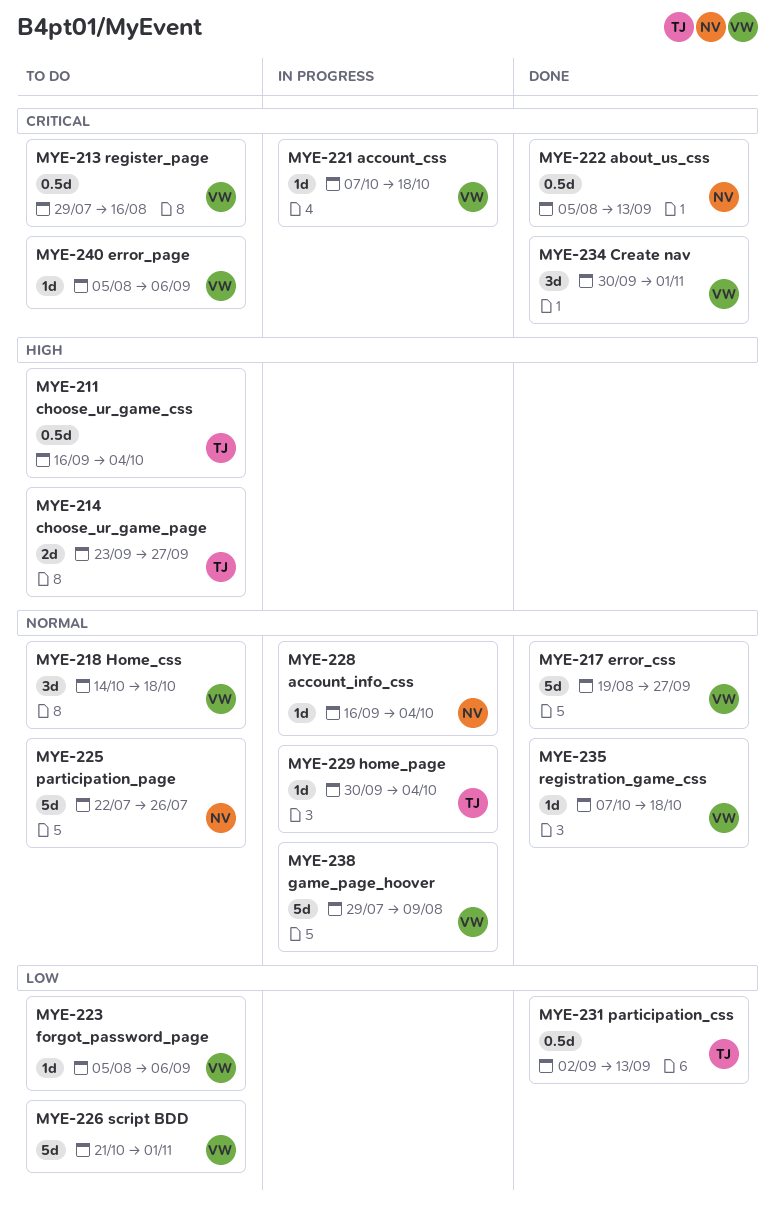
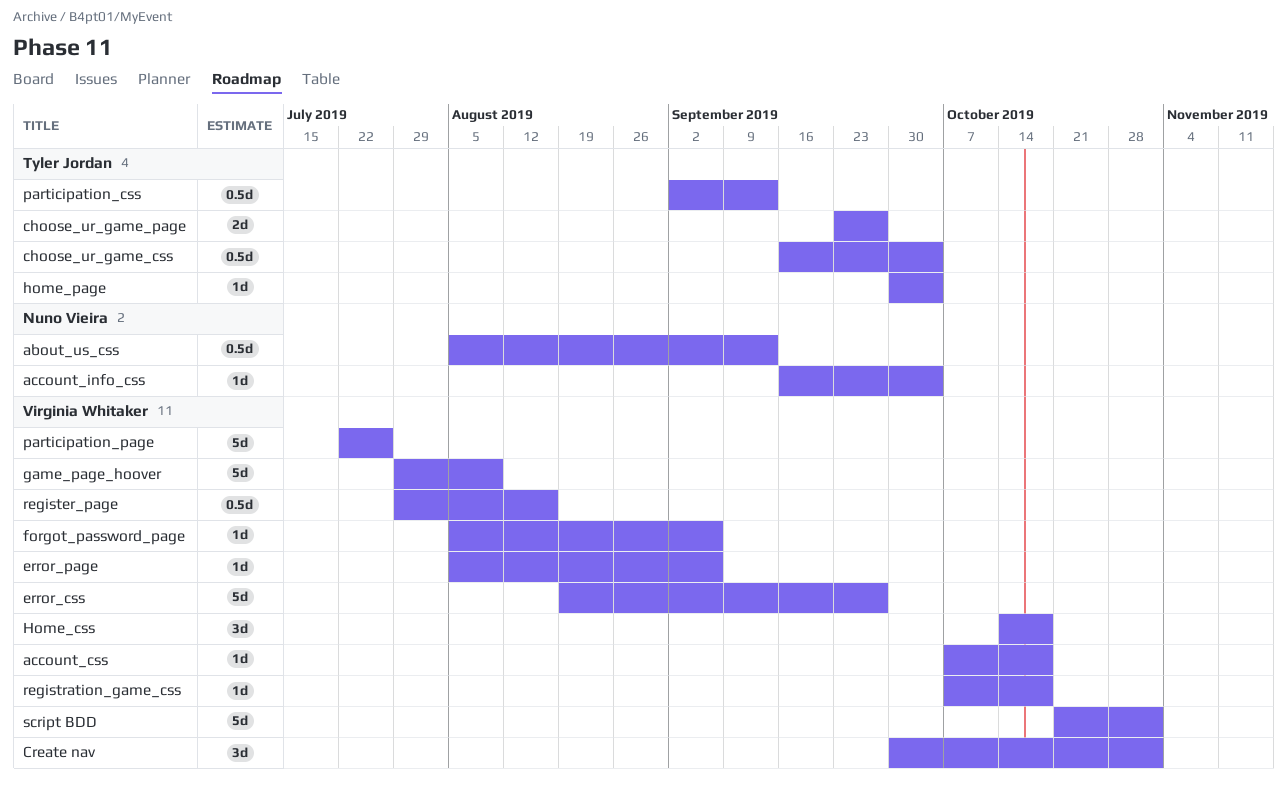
participation_page, owner: Nuno Vieira -> Virginia Whitaker

